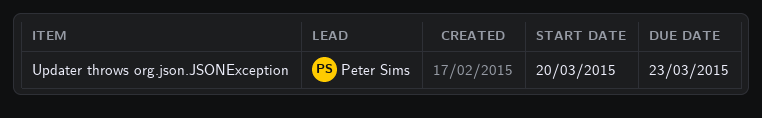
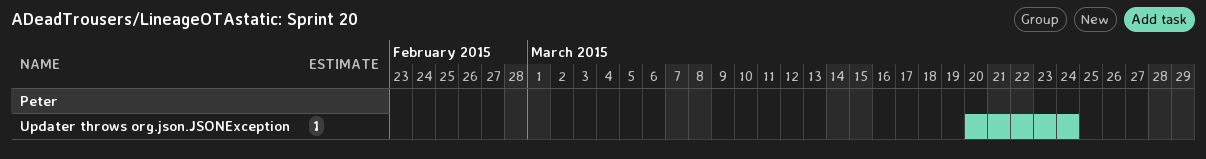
Updater throws org.json.JSONException, due: Mar 23 -> Mar 24

